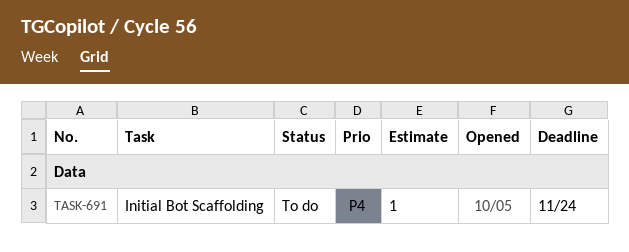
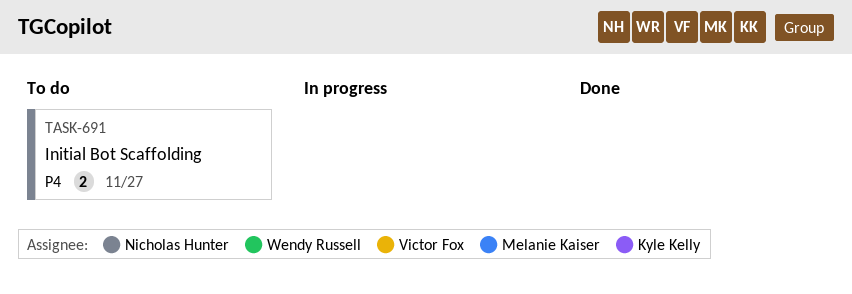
TASK-691, estimate: 1 -> 2
TASK-691, due: Nov 24 -> Nov 27

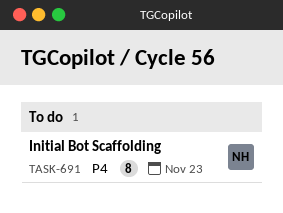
TASK-691, estimate: 2 -> 8
TASK-691, due: Nov 27 -> Nov 23

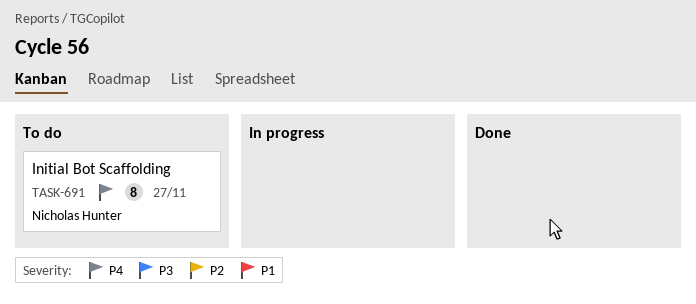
TASK-691, due: Nov 23 -> Nov 27

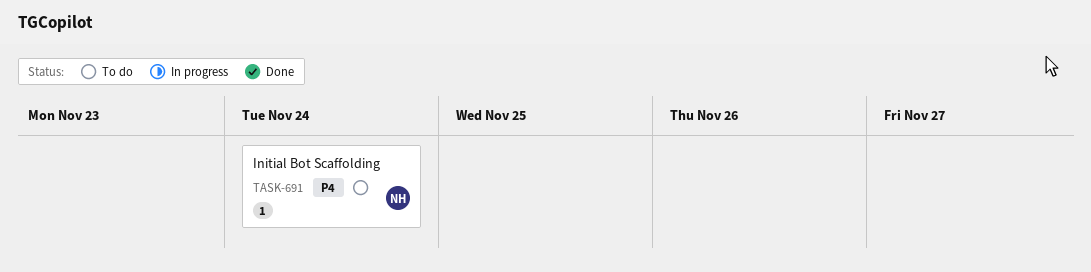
TASK-691, estimate: 8 -> 1
TASK-691, due: Nov 27 -> Nov 24

